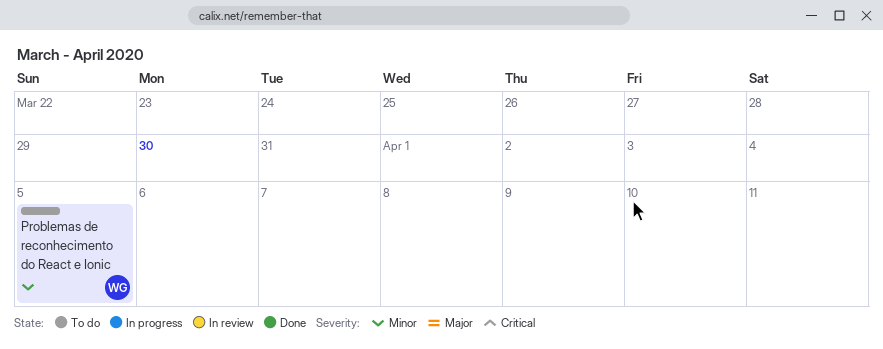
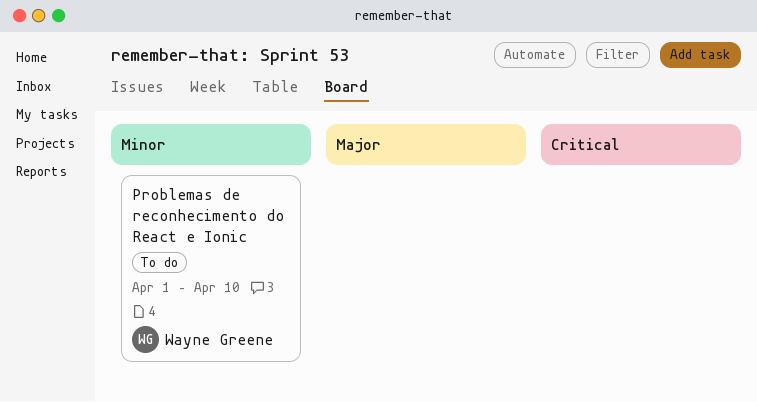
Problemas de reconhecimento do React e Ionic, due: Apr 5 -> Apr 10

